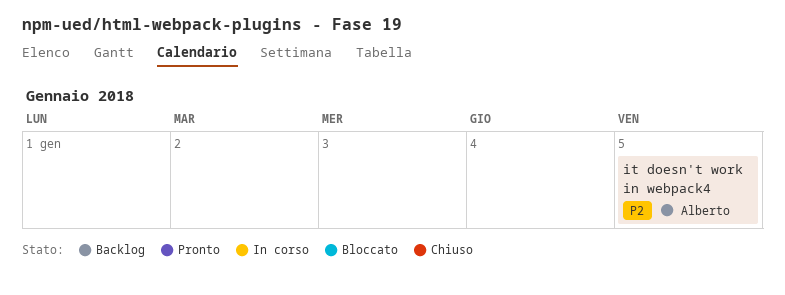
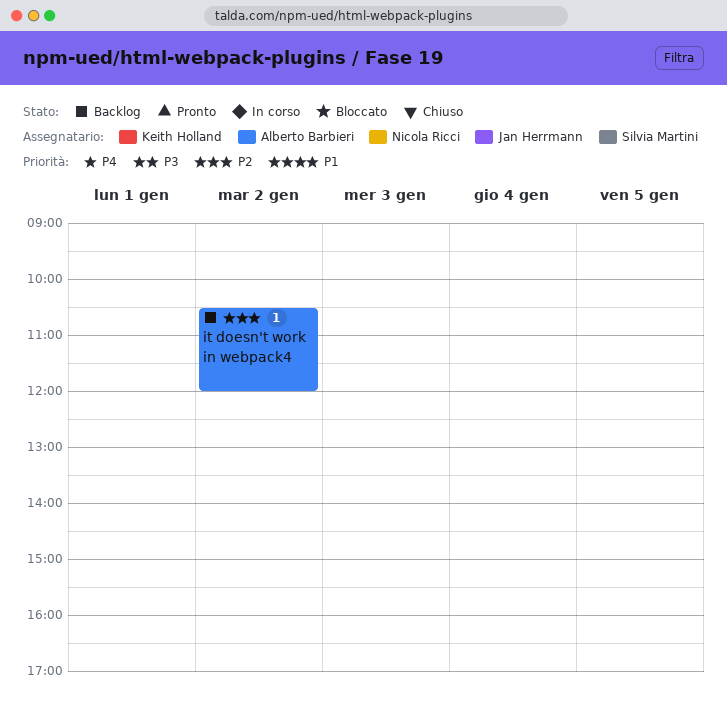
it doesn't work in webpack4, day: Jan 5 -> Jan 2

